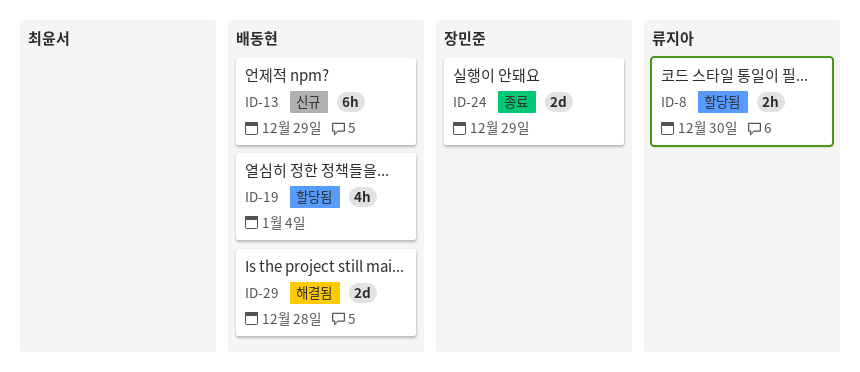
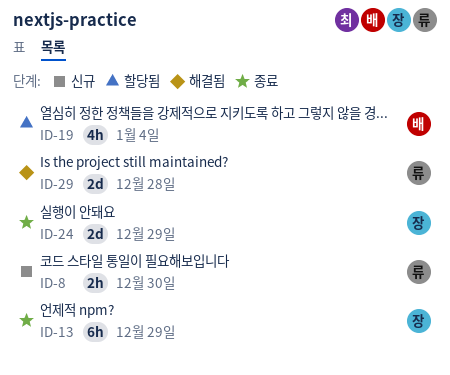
ID-8, status: 할당됨 -> 신규
ID-13, status: 신규 -> 종료
ID-13, owner: 배동현 -> 장민준
ID-29, owner: 배동현 -> 류지아

